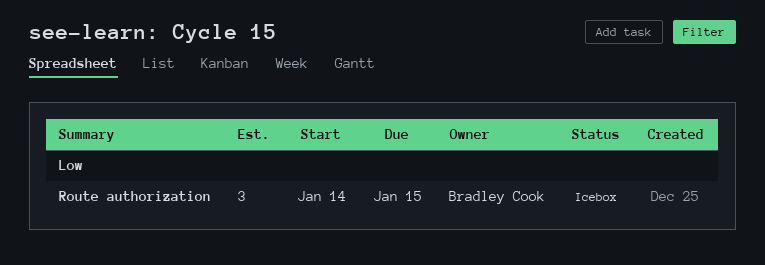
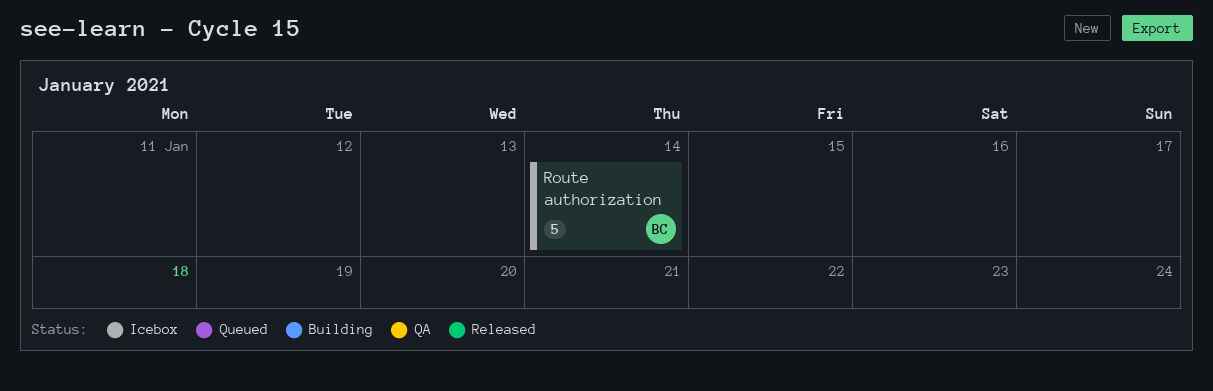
Route authorization, estimate: 3 -> 5
Route authorization, due: Jan 15 -> Jan 14

